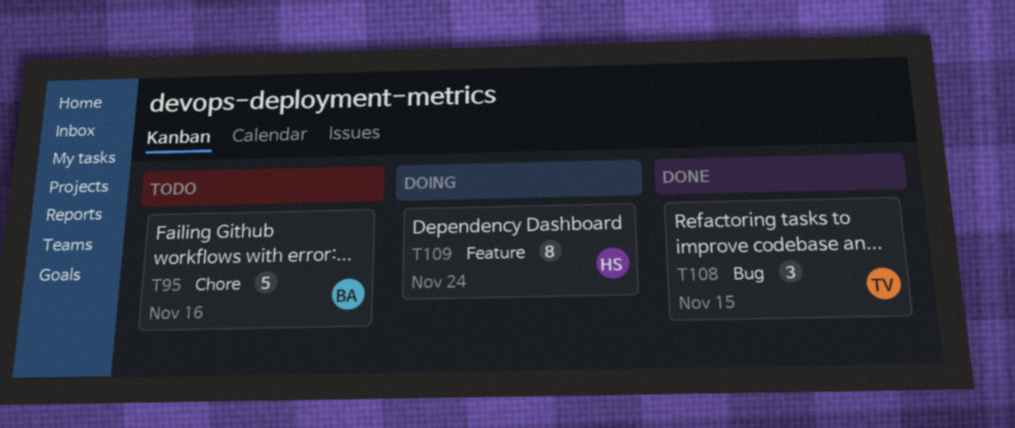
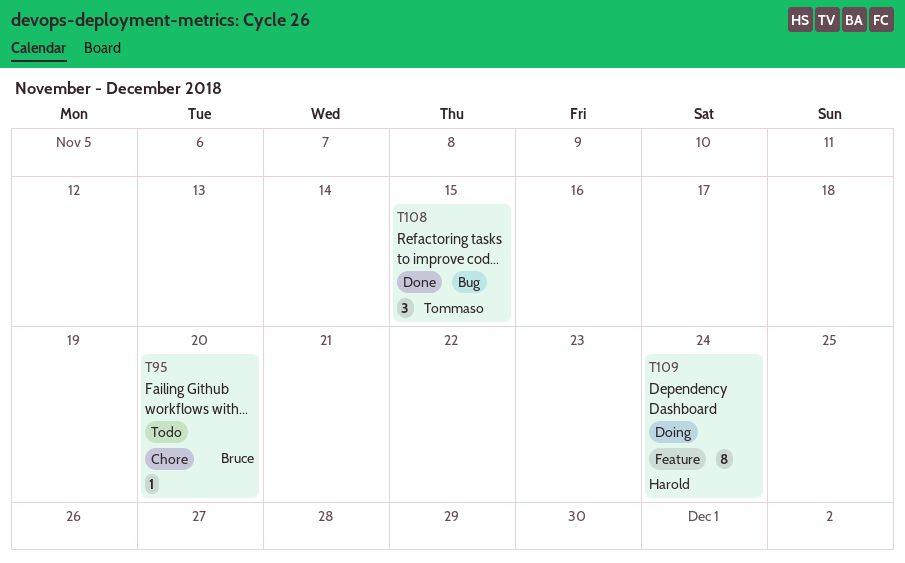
T95, estimate: 5 -> 1
T95, due: Nov 16 -> Nov 20

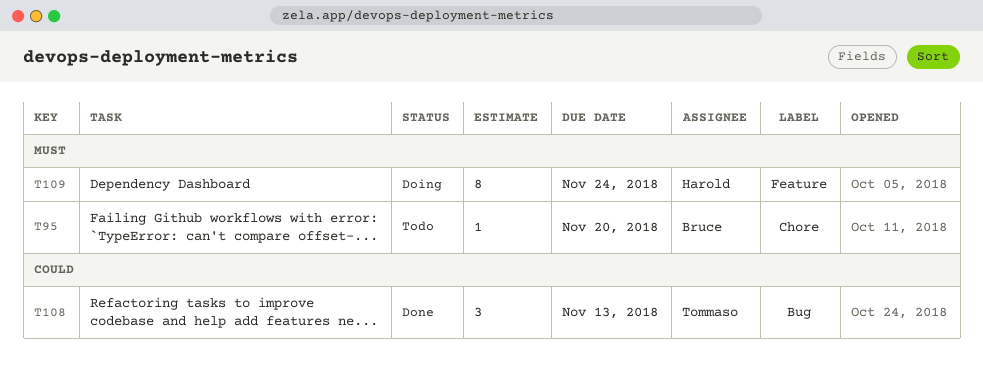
T108, due: Nov 15 -> Nov 13

